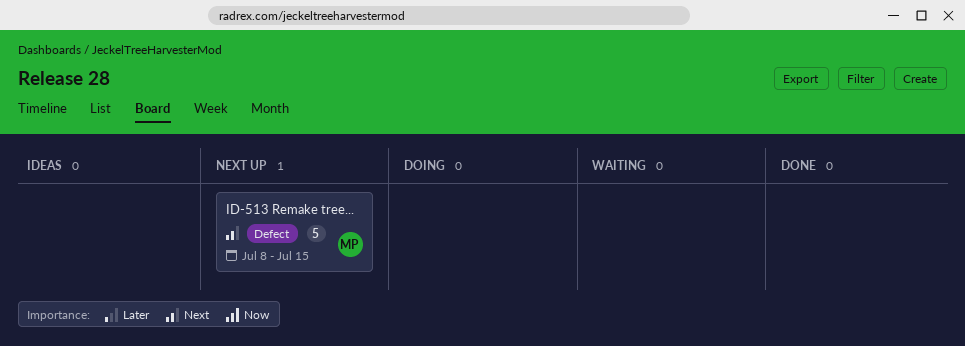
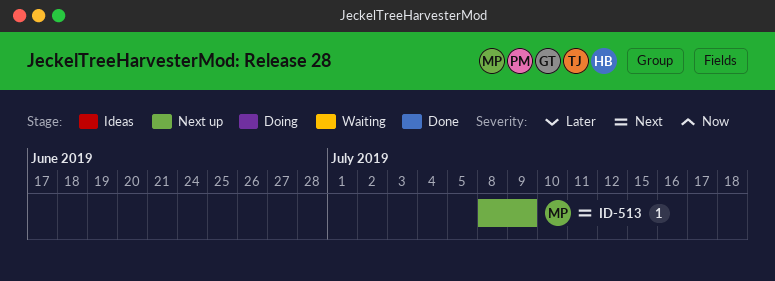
ID-513, estimate: 5 -> 1
ID-513, due: Jul 15 -> Jul 9

